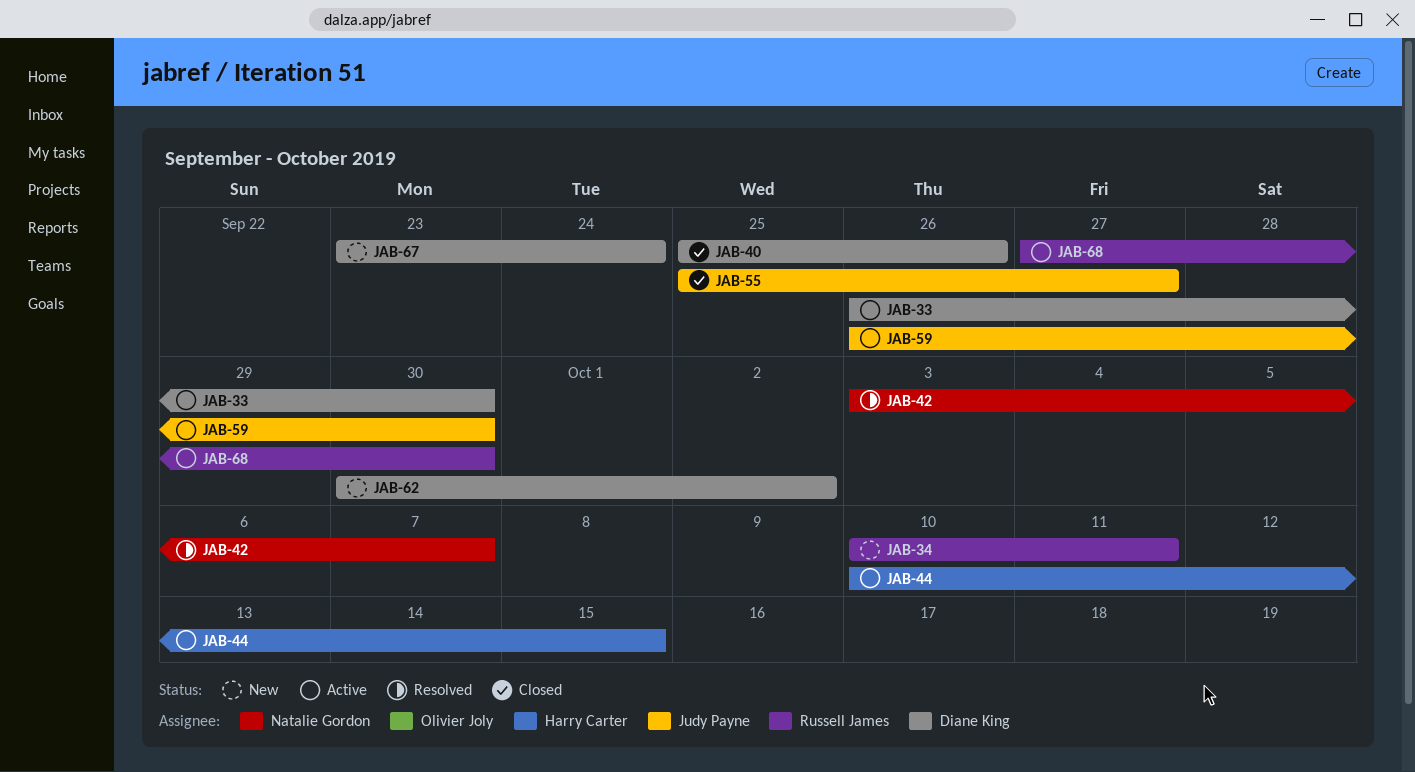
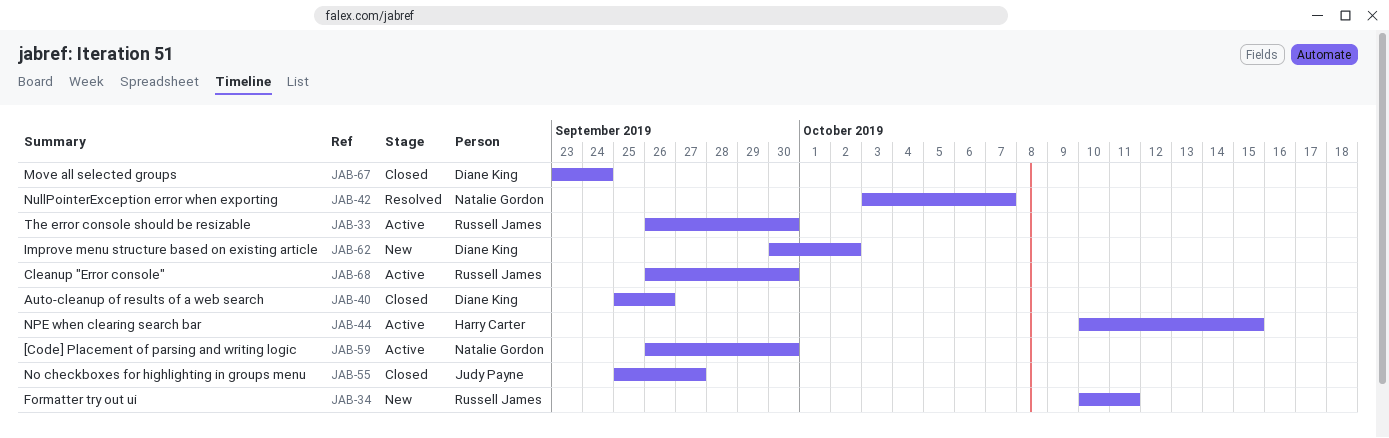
JAB-33, owner: Diane King -> Russell James
JAB-59, owner: Judy Payne -> Natalie Gordon
JAB-67, status: New -> Closed
JAB-68, start: Sep 27 -> Sep 26

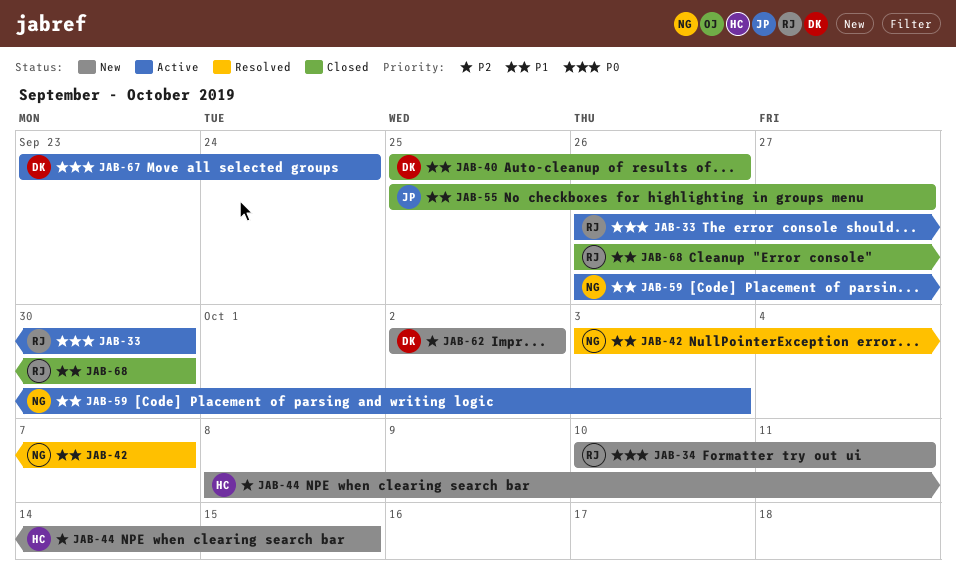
JAB-44, status: Active -> New
JAB-44, start: Oct 10 -> Oct 8
JAB-59, due: Sep 30 -> Oct 3
JAB-62, start: Sep 30 -> Oct 2
JAB-67, status: Closed -> Active
JAB-68, status: Active -> Closed

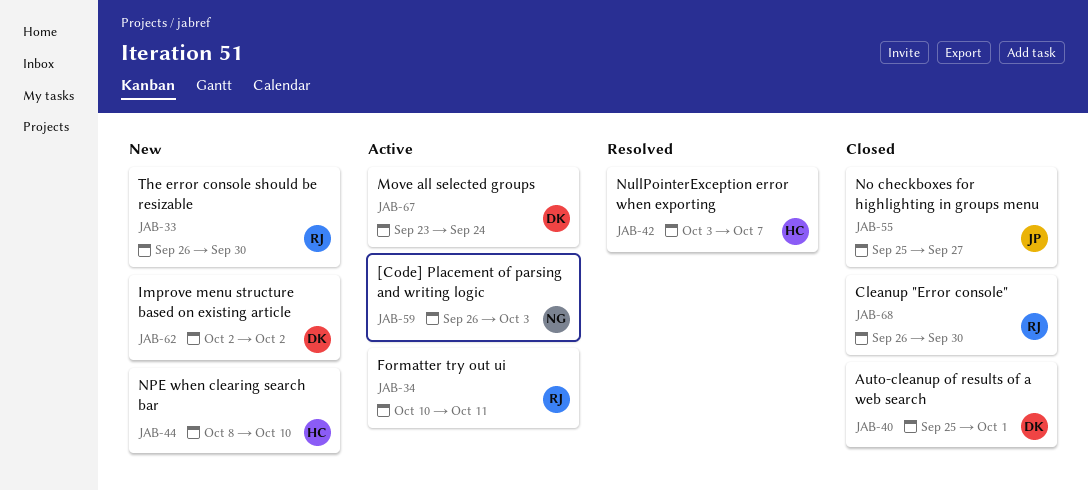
JAB-33, status: Active -> New
JAB-34, status: New -> Active
JAB-40, due: Sep 26 -> Oct 1
JAB-42, owner: NG -> HC
JAB-44, due: Oct 15 -> Oct 10

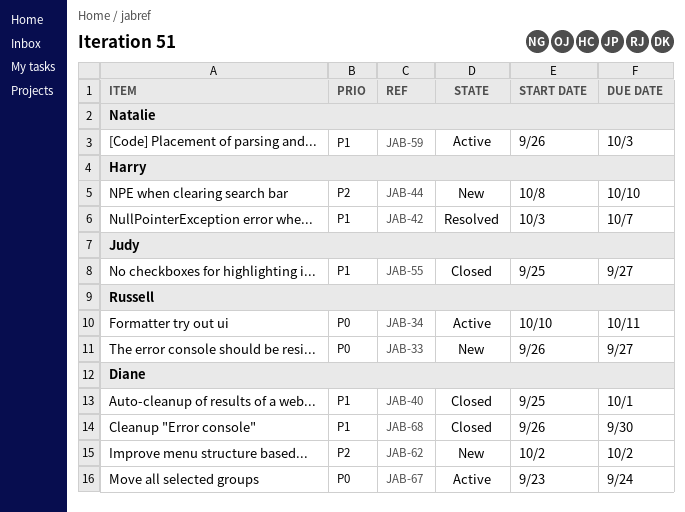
JAB-33, due: Sep 30 -> Sep 27
JAB-68, owner: Russell -> Diane

